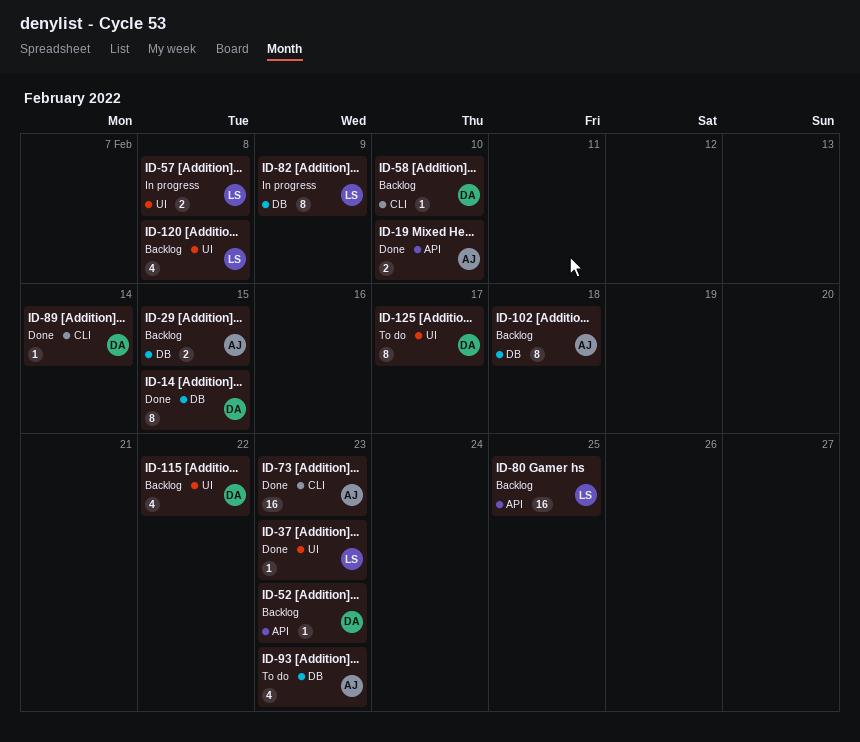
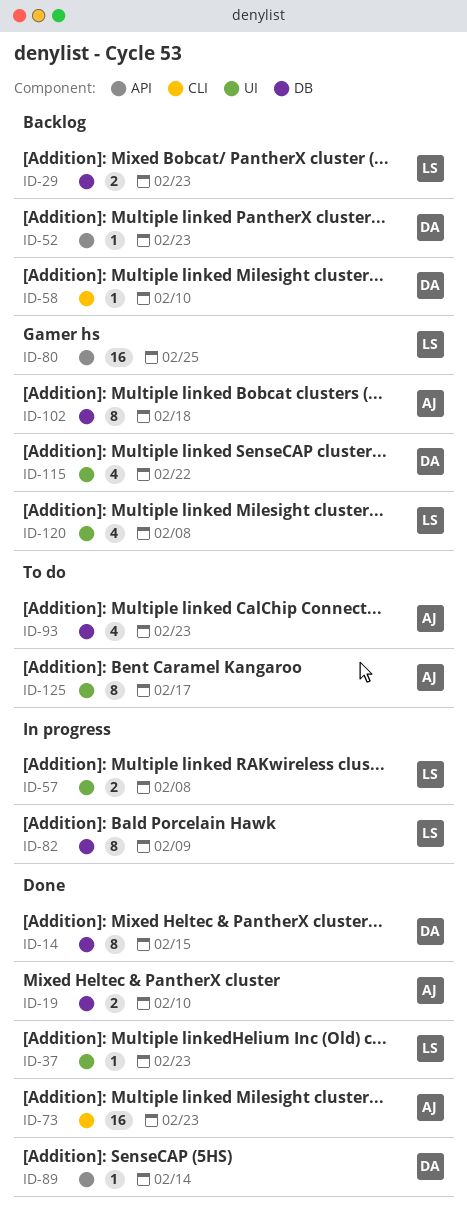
ID-19, label: API -> DB
ID-29, owner: AJ -> LS
ID-29, due: Feb 15 -> Feb 23
ID-89, label: CLI -> API
ID-125, owner: DA -> AJ

